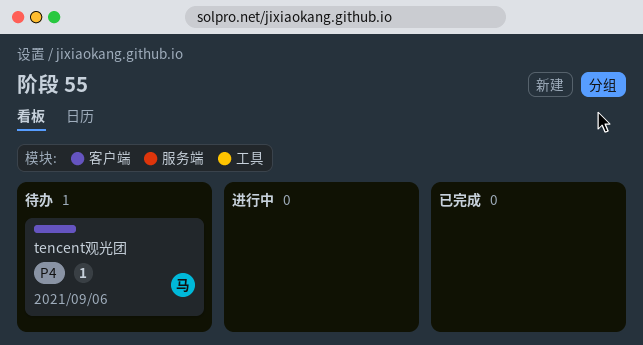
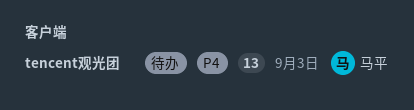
tencent观光团, estimate: 1 -> 13
tencent观光团, due: Sep 6 -> Sep 3

